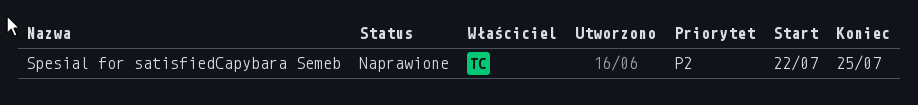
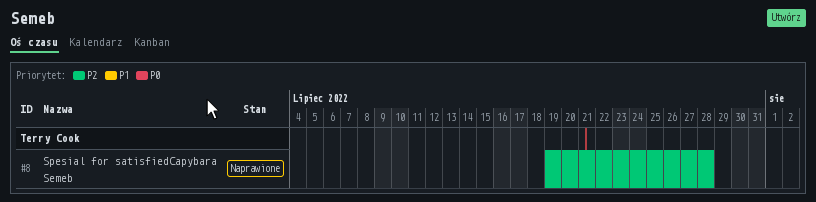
Spesial for satisfiedCapybara Semeb, start: Jul 22 -> Jul 19
Spesial for satisfiedCapybara Semeb, due: Jul 25 -> Jul 28

